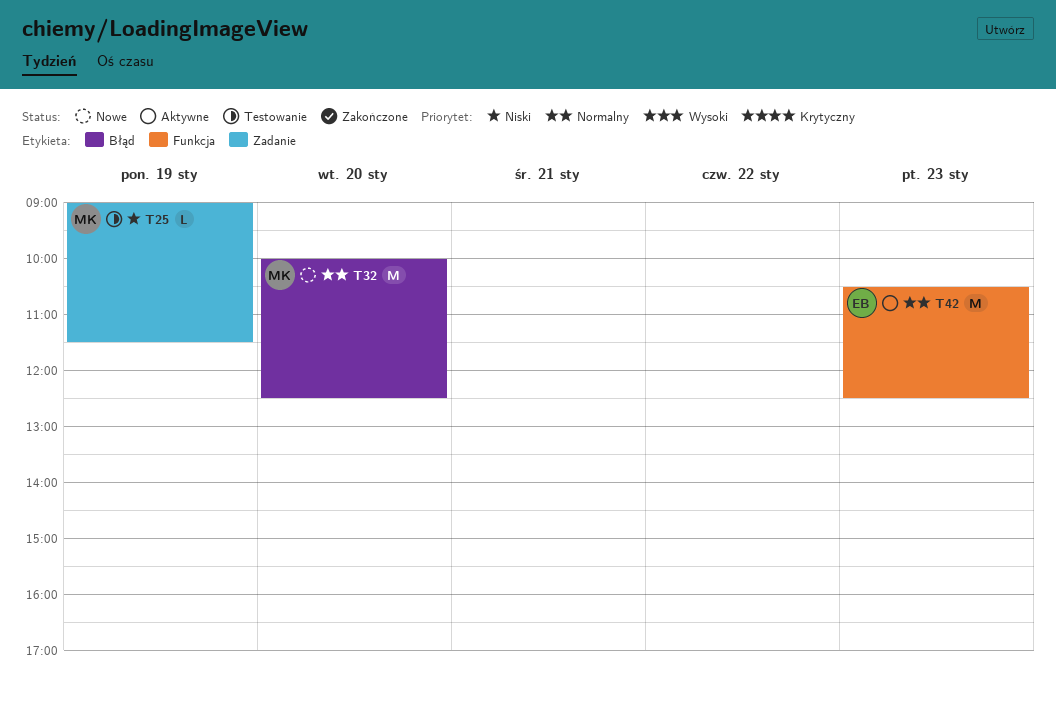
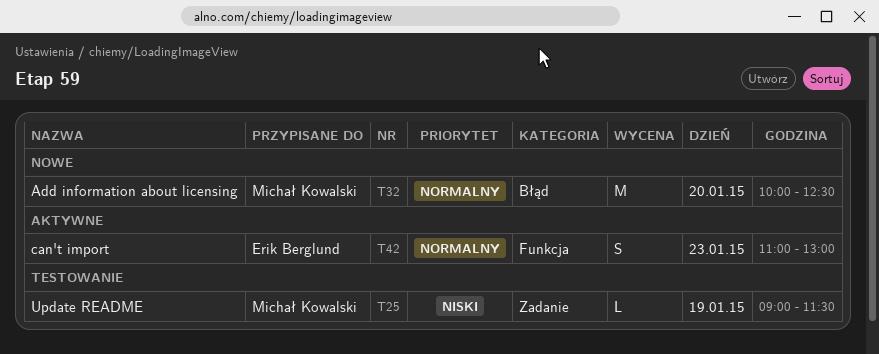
T42, estimate: M -> S
T42, begins: 10:30 -> 11:00
T42, ends: 12:30 -> 13:00

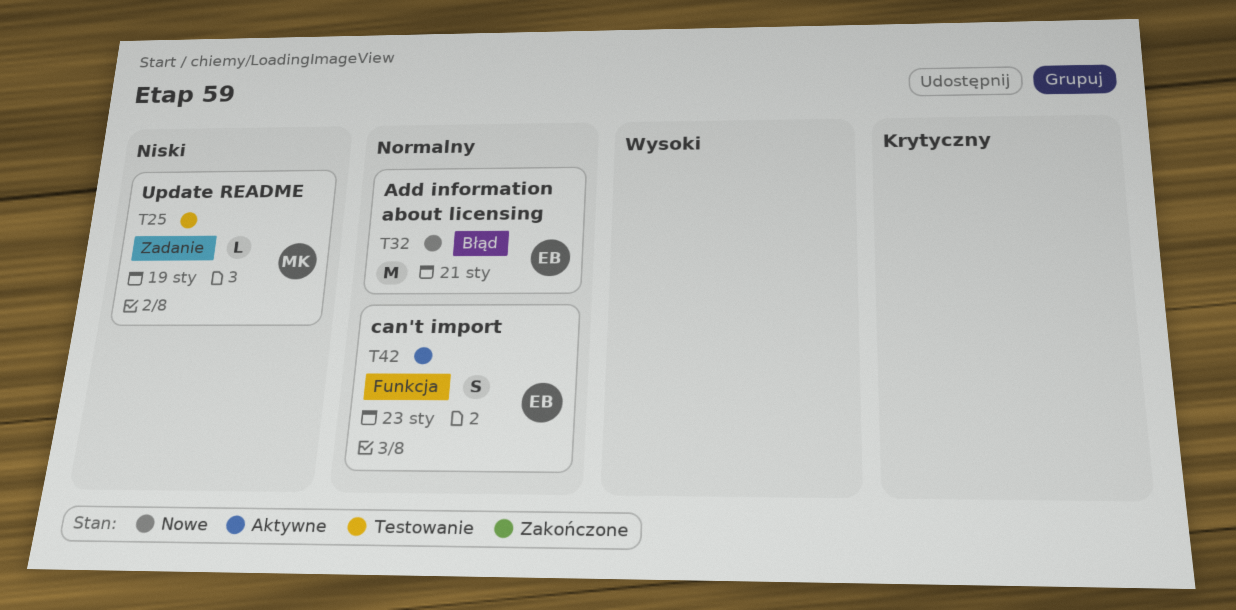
T32, owner: Michał Kowalski -> Erik Berglund
T32, day: Jan 20 -> Jan 21

